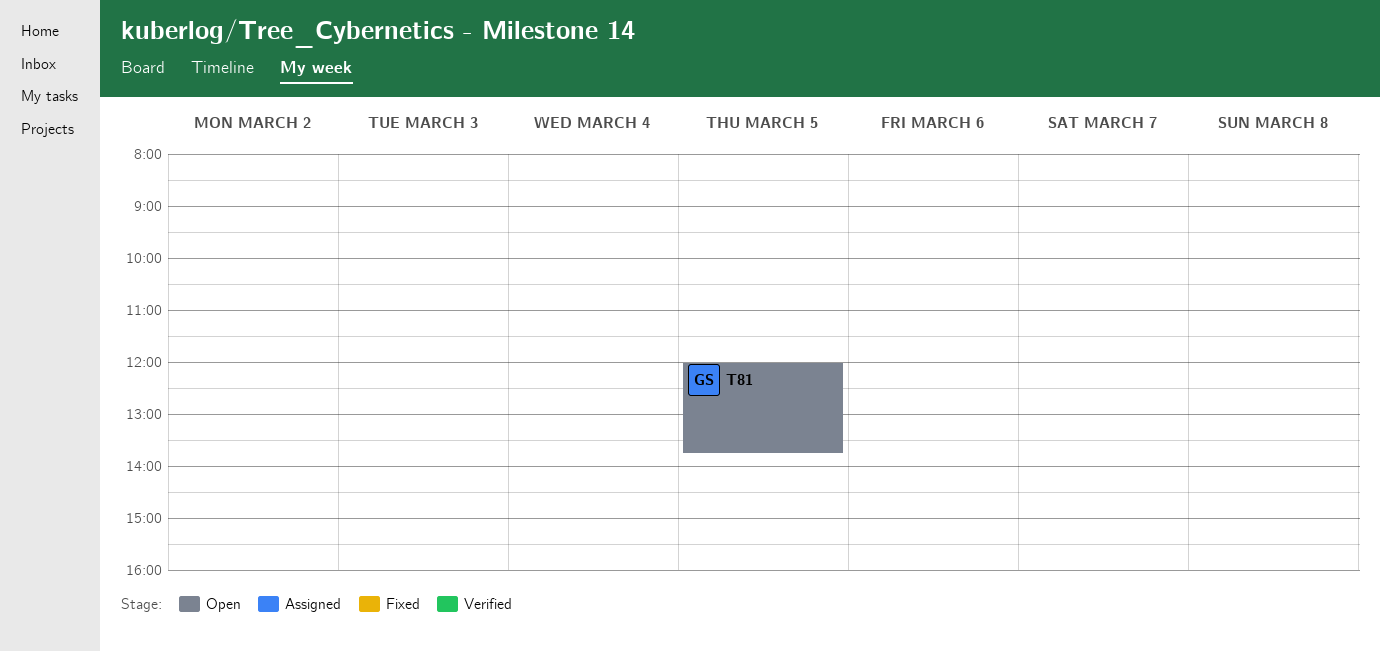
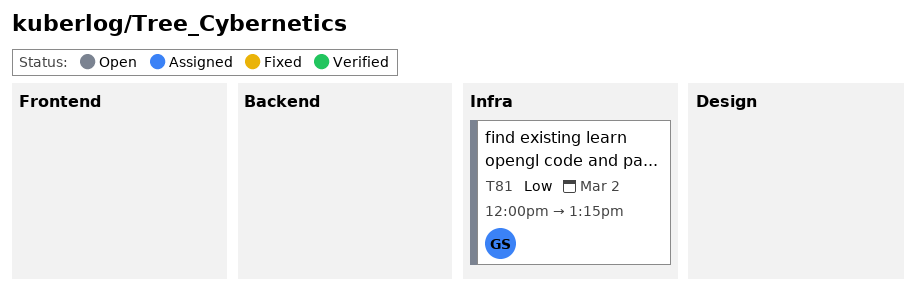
T81, day: Mar 5 -> Mar 2
T81, ends: 13:45 -> 13:15

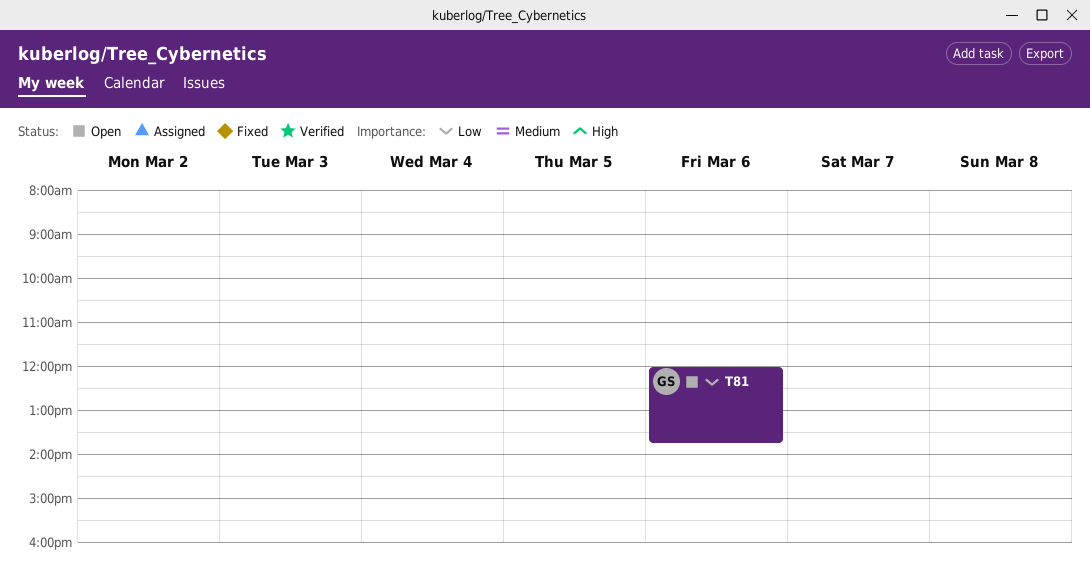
T81, day: Mar 2 -> Mar 6
T81, ends: 13:15 -> 13:45

